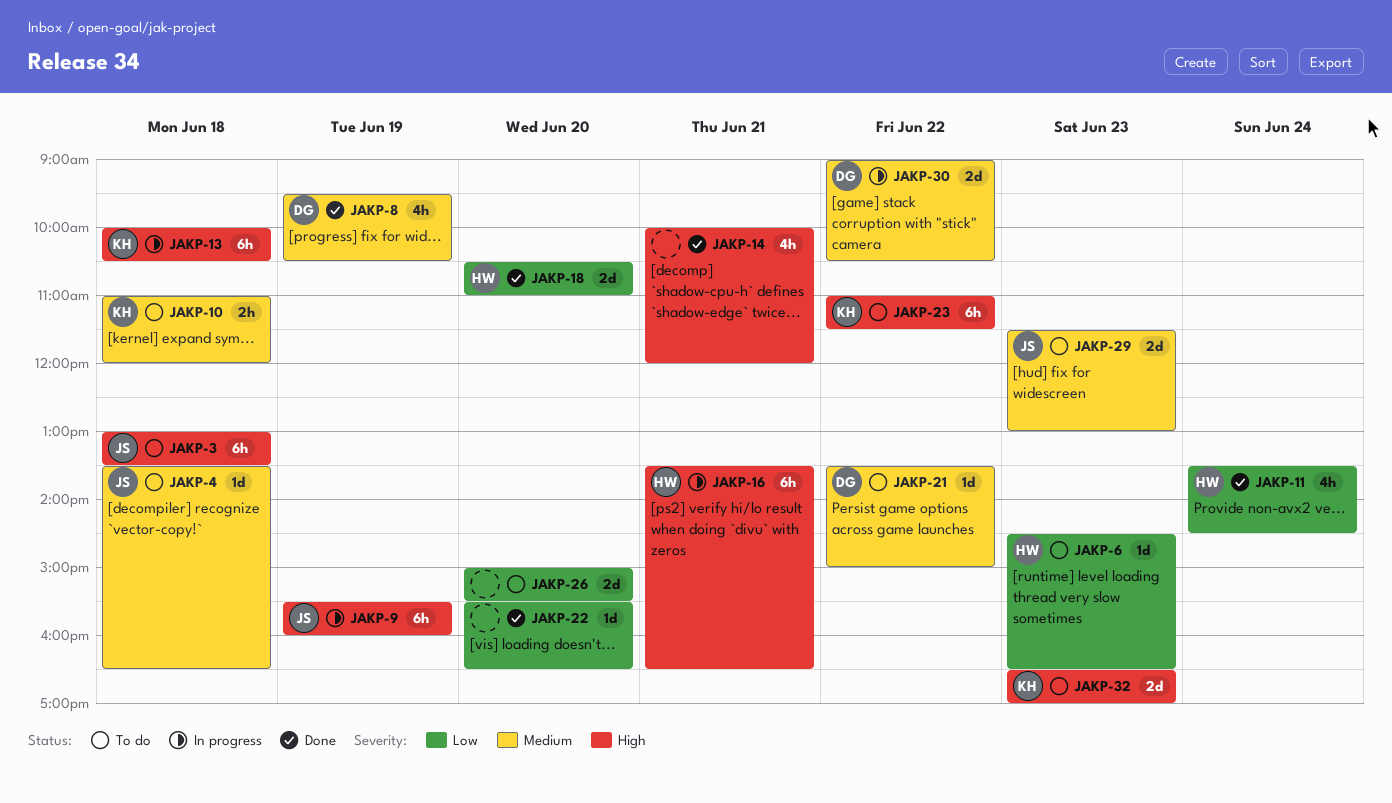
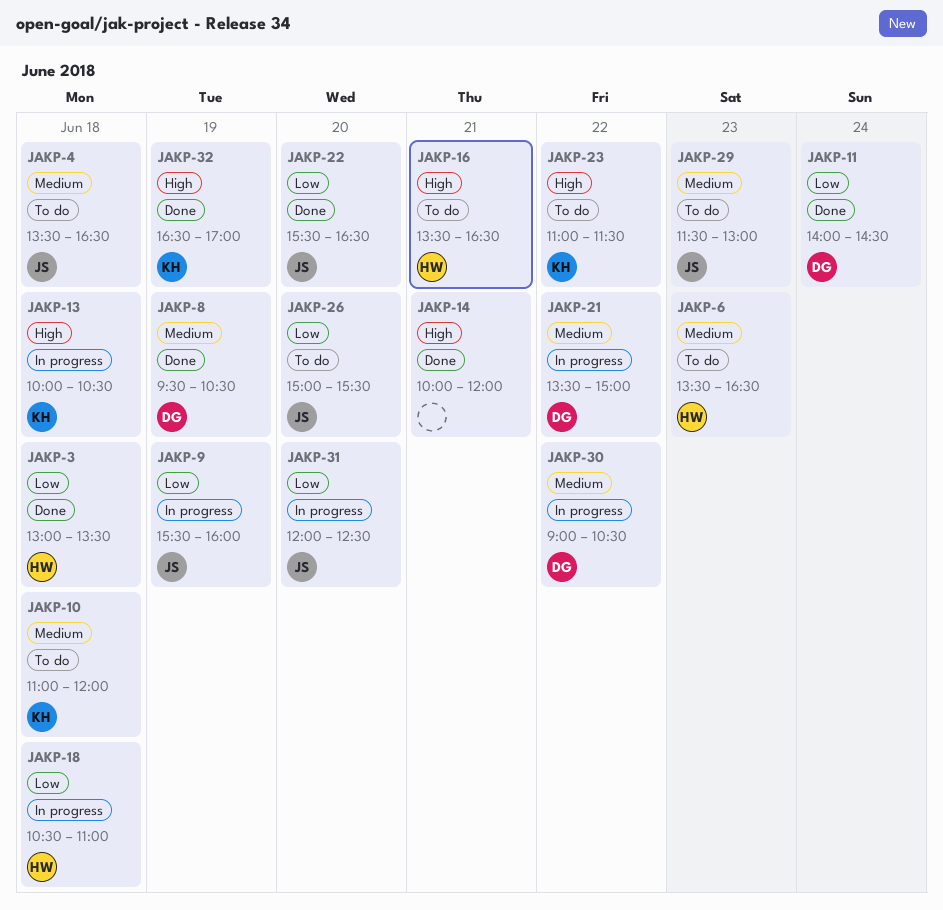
JAKP-3, status: To do -> Done
JAKP-3, owner: JS -> HW
JAKP-3, priority: High -> Low
JAKP-6, priority: Low -> Medium
JAKP-6, begins: 14:30 -> 13:30
JAKP-9, priority: High -> Low
JAKP-11, owner: HW -> DG
JAKP-11, begins: 13:30 -> 14:00
JAKP-16, status: In progress -> To do
JAKP-18, status: Done -> In progress
JAKP-18, day: Jun 20 -> Jun 18
JAKP-21, status: To do -> In progress
JAKP-22, owner: none -> JS
JAKP-26, owner: none -> JS
JAKP-31: none -> present
JAKP-32, status: To do -> Done
JAKP-32, day: Jun 23 -> Jun 19

